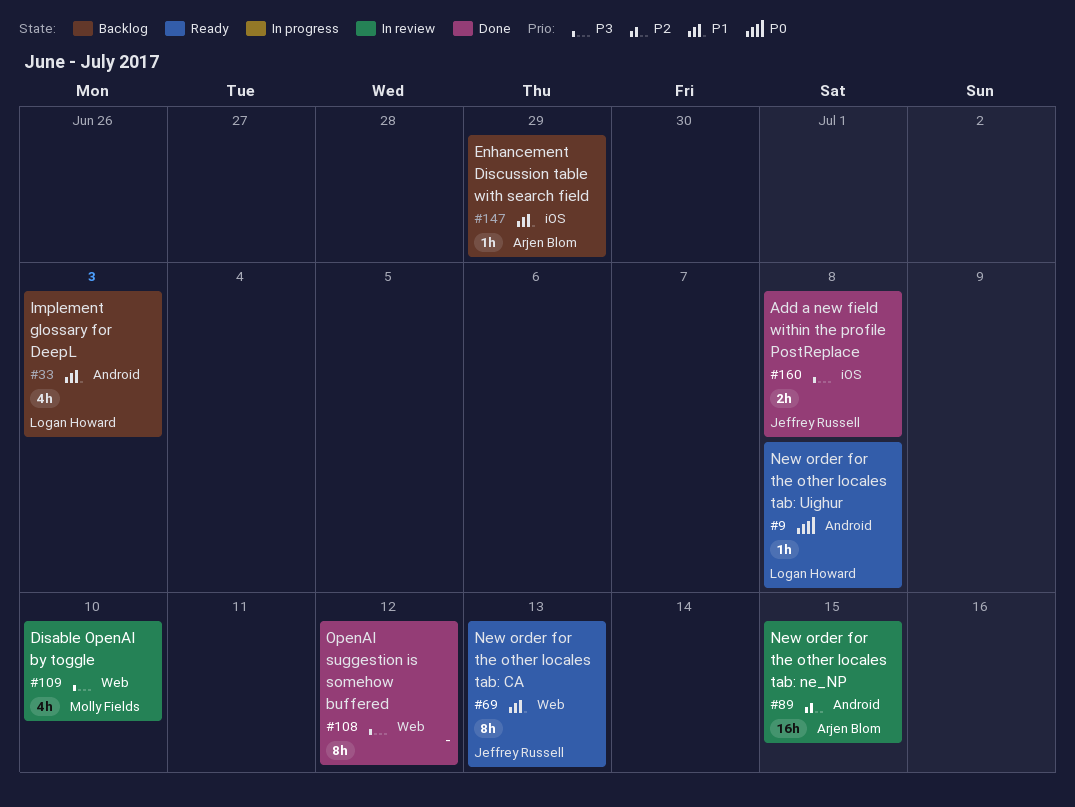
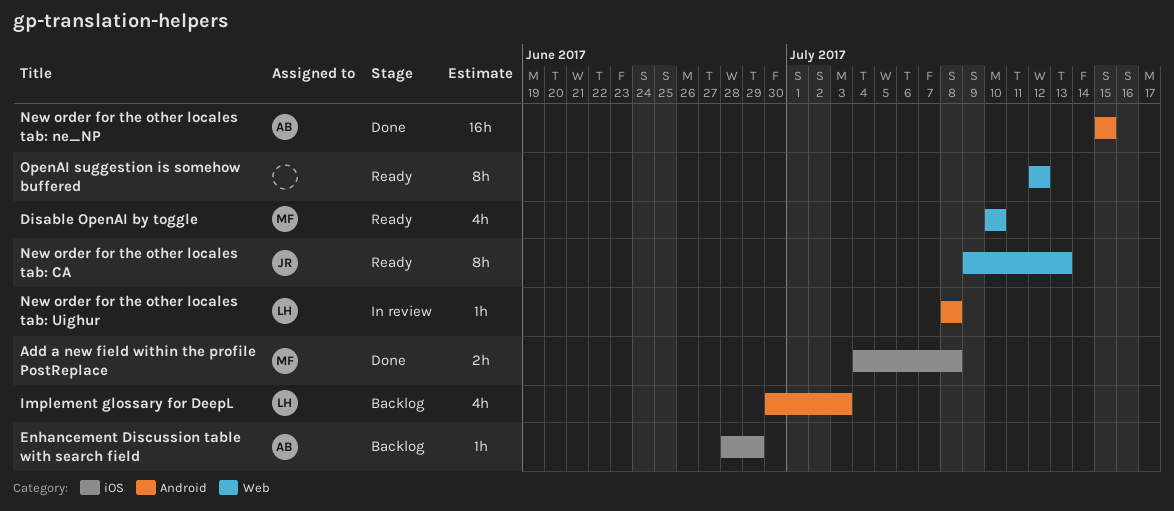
Add a new field within the profile PostReplace, owner: Jeffrey Russell -> Molly Fields
Disable OpenAI by toggle, status: In review -> Ready
New order for the other locales tab: ne_NP, status: In review -> Done
New order for the other locales tab: Uighur, status: Ready -> In review
OpenAI suggestion is somehow buffered, status: Done -> Ready

